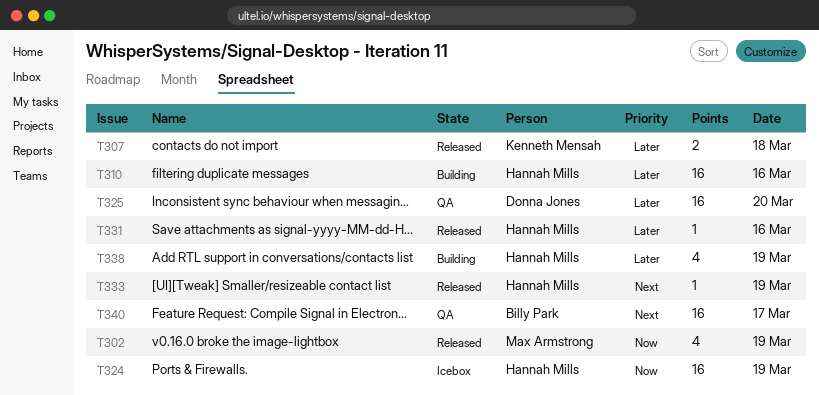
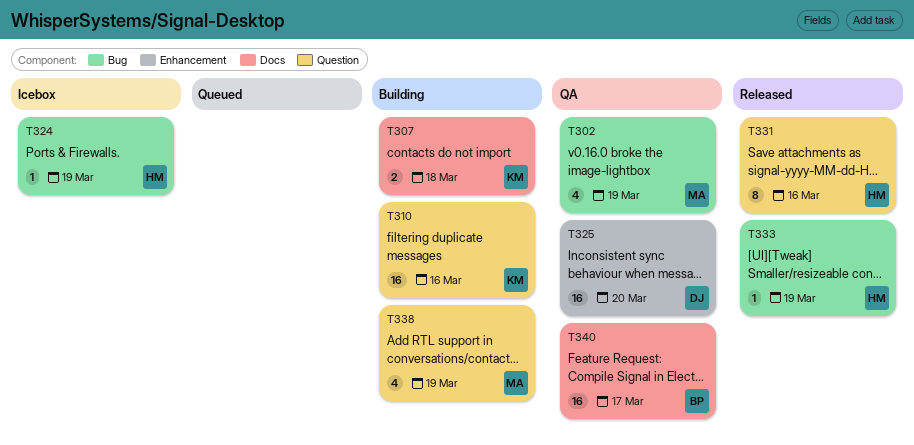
T302, status: Released -> QA
T307, status: Released -> Building
T310, owner: Hannah Mills -> Kenneth Mensah
T324, estimate: 16 -> 1
T331, estimate: 1 -> 8
T338, owner: Hannah Mills -> Max Armstrong

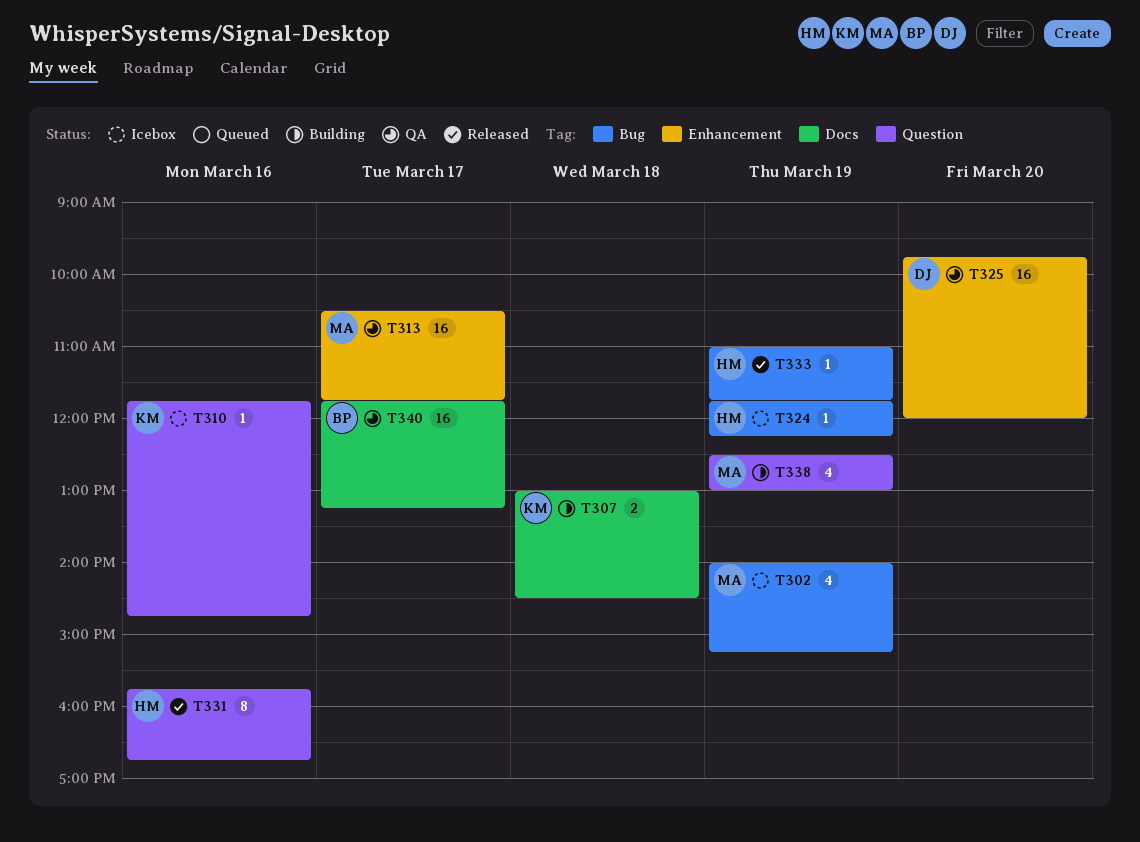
T302, status: QA -> Icebox
T310, status: Building -> Icebox
T310, estimate: 16 -> 1
T313: none -> present

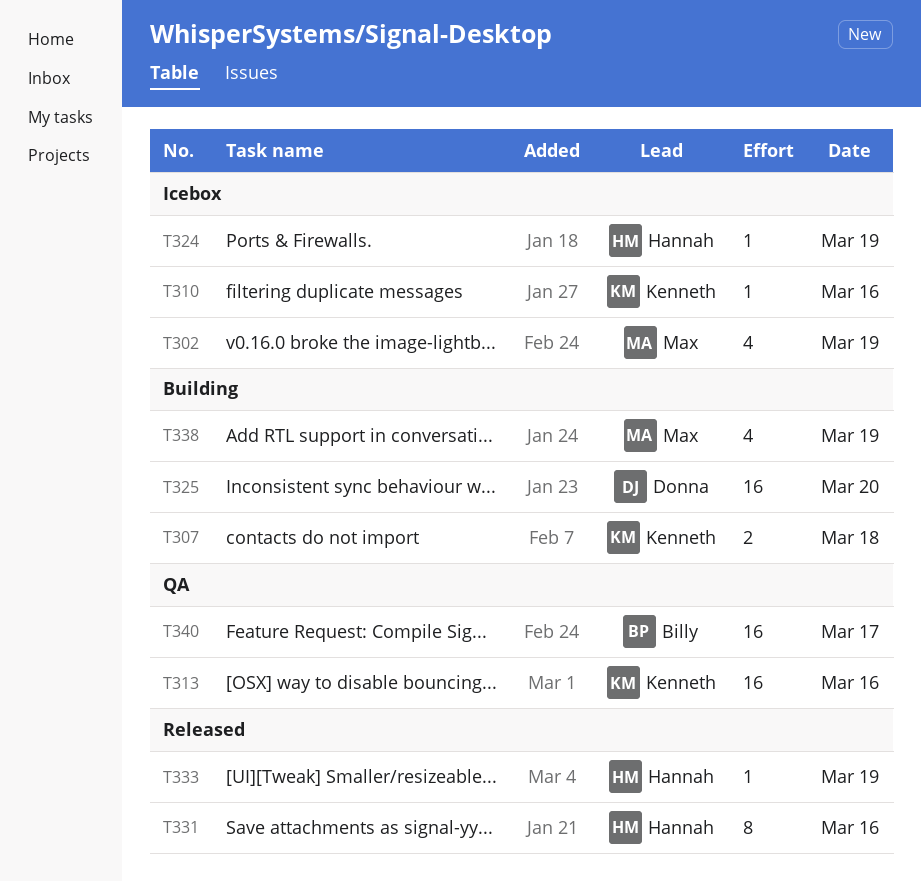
T313, owner: Max -> Kenneth
T313, day: Mar 17 -> Mar 16
T325, status: QA -> Building

